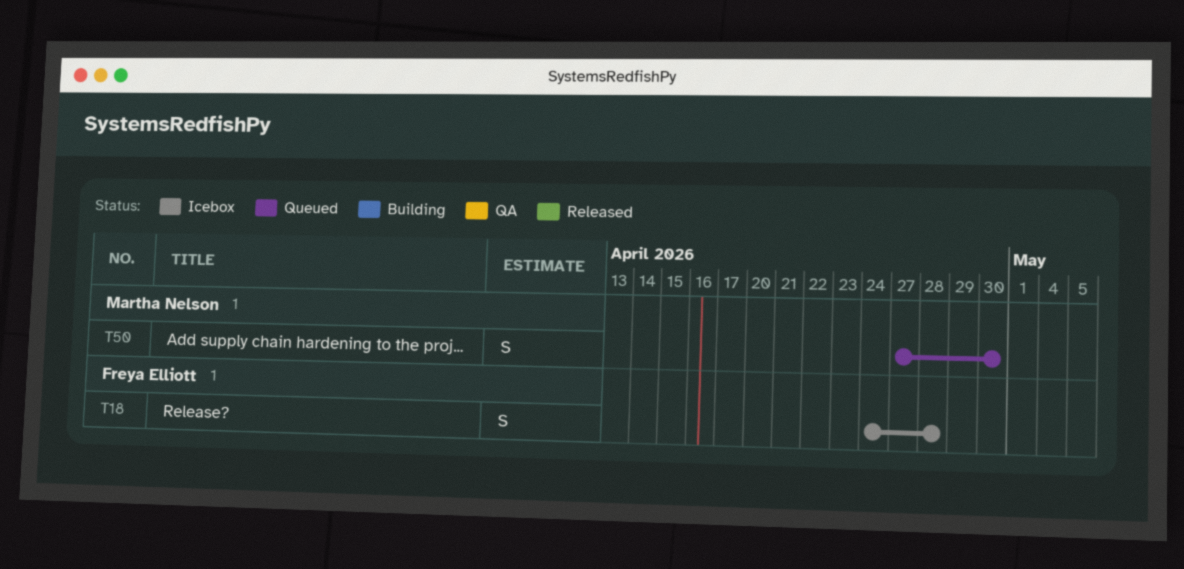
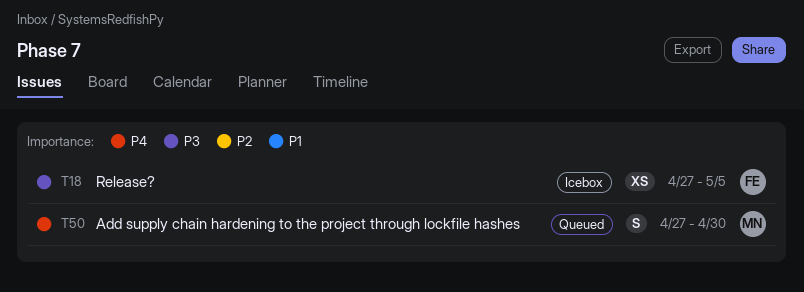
T18, estimate: S -> XS
T18, start: Apr 24 -> Apr 27
T18, due: Apr 28 -> May 5

